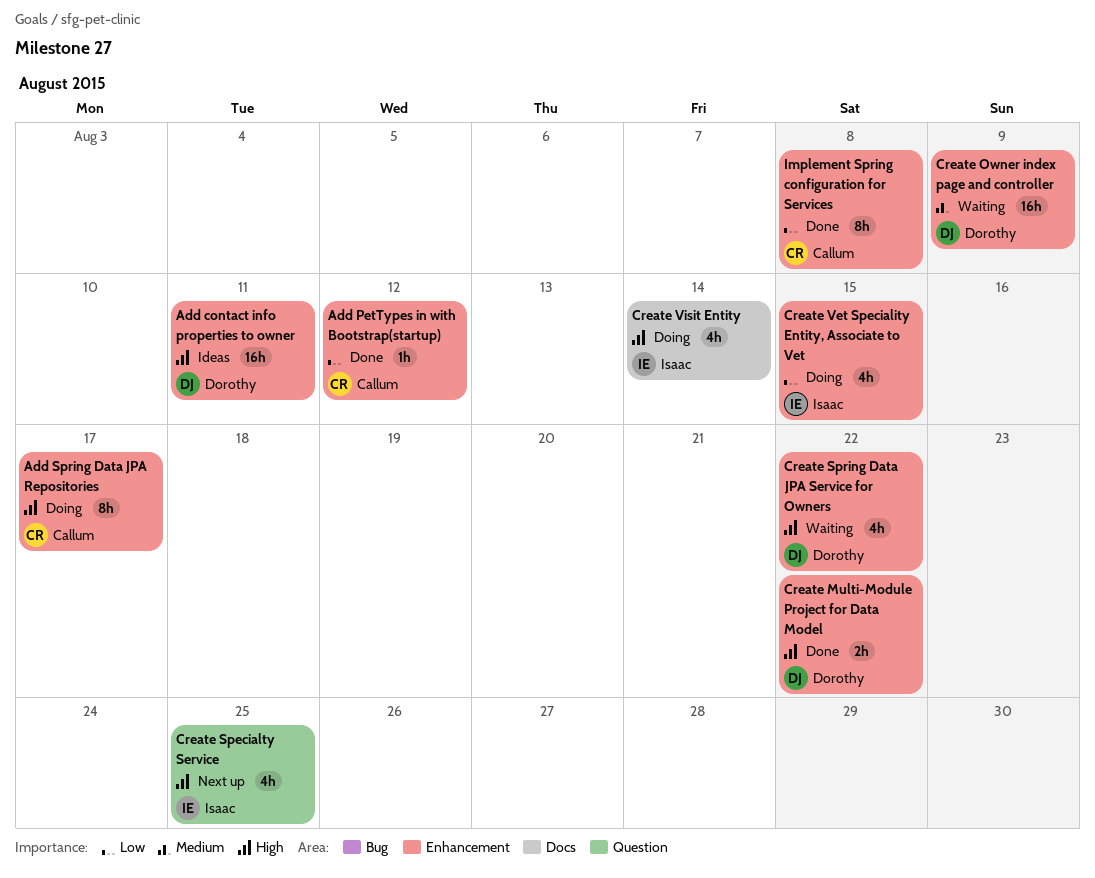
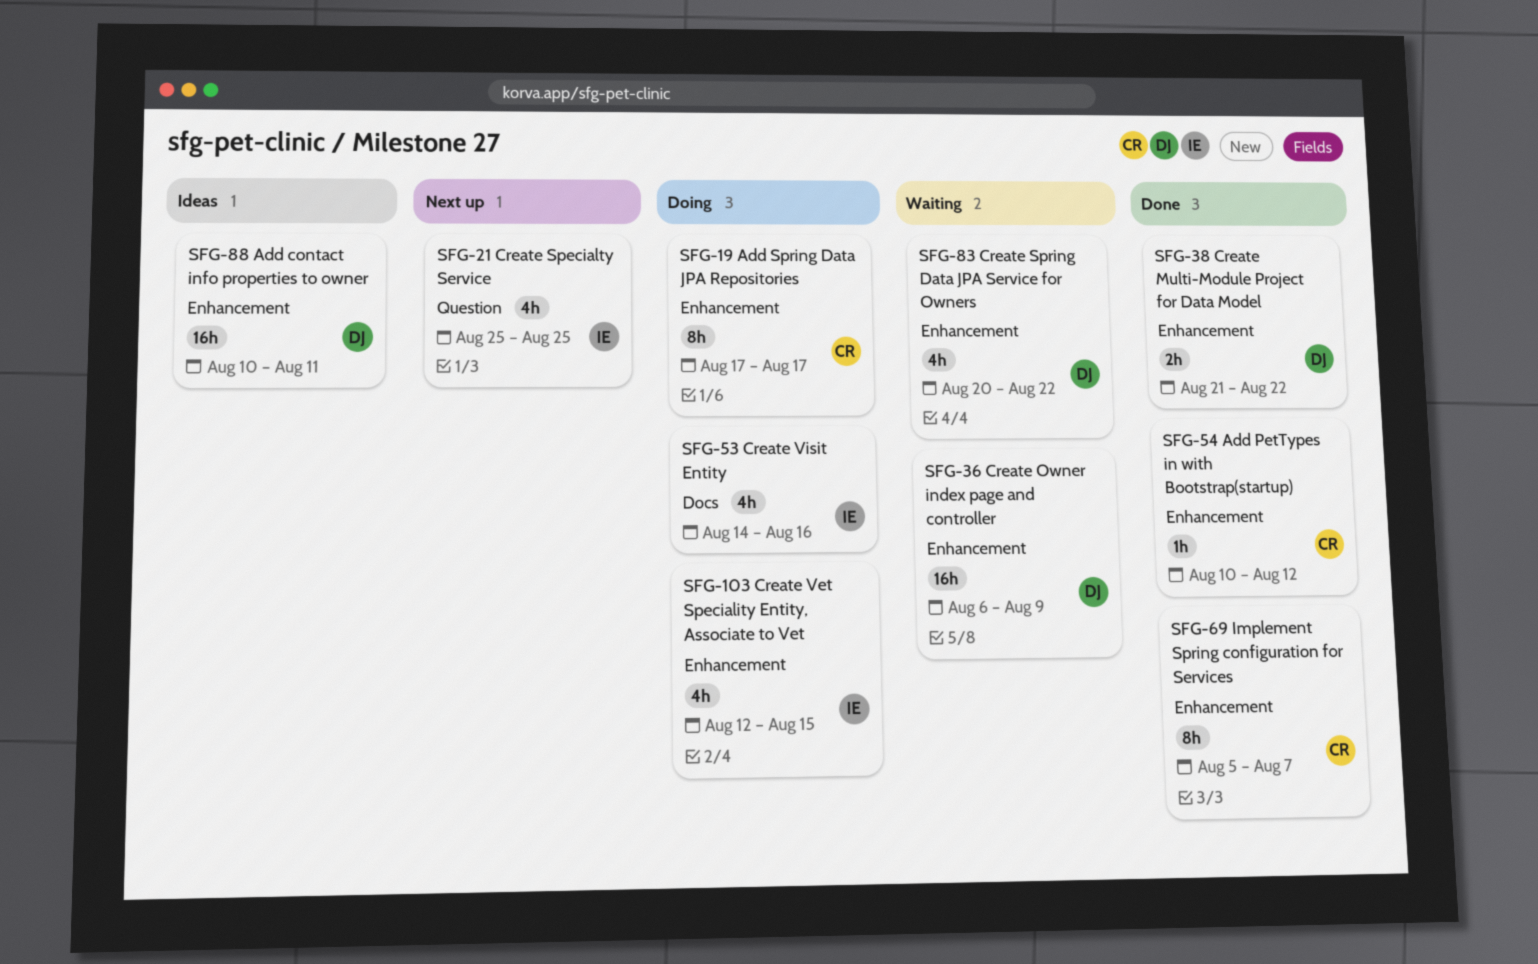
Create Visit Entity, due: Aug 14 -> Aug 16
Implement Spring configuration for Services, due: Aug 8 -> Aug 7

